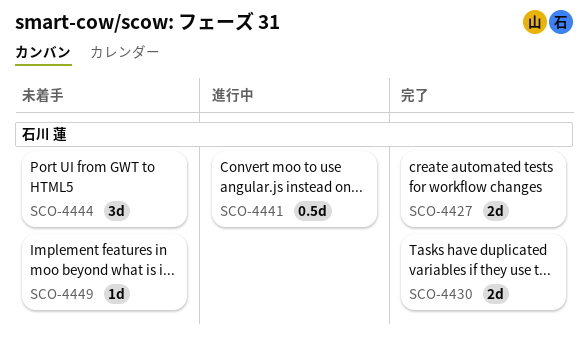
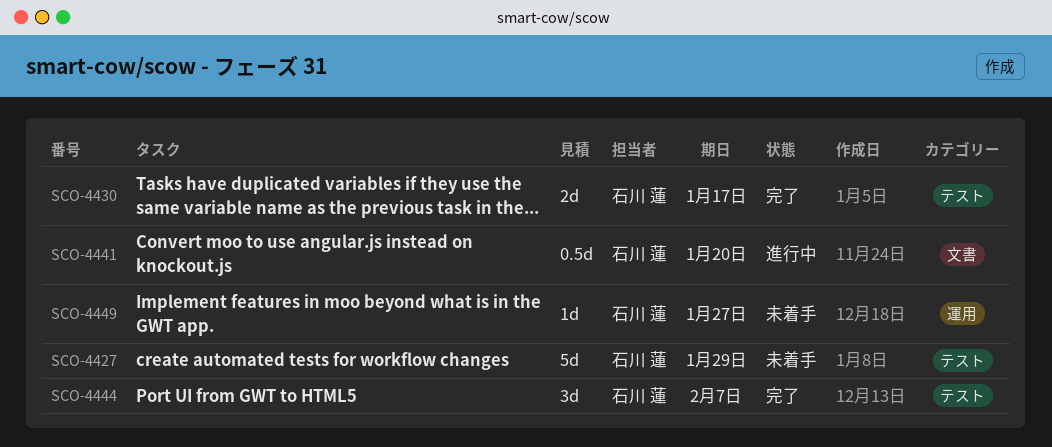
SCO-4427, status: 完了 -> 未着手
SCO-4427, estimate: 2d -> 5d
SCO-4444, status: 未着手 -> 完了

